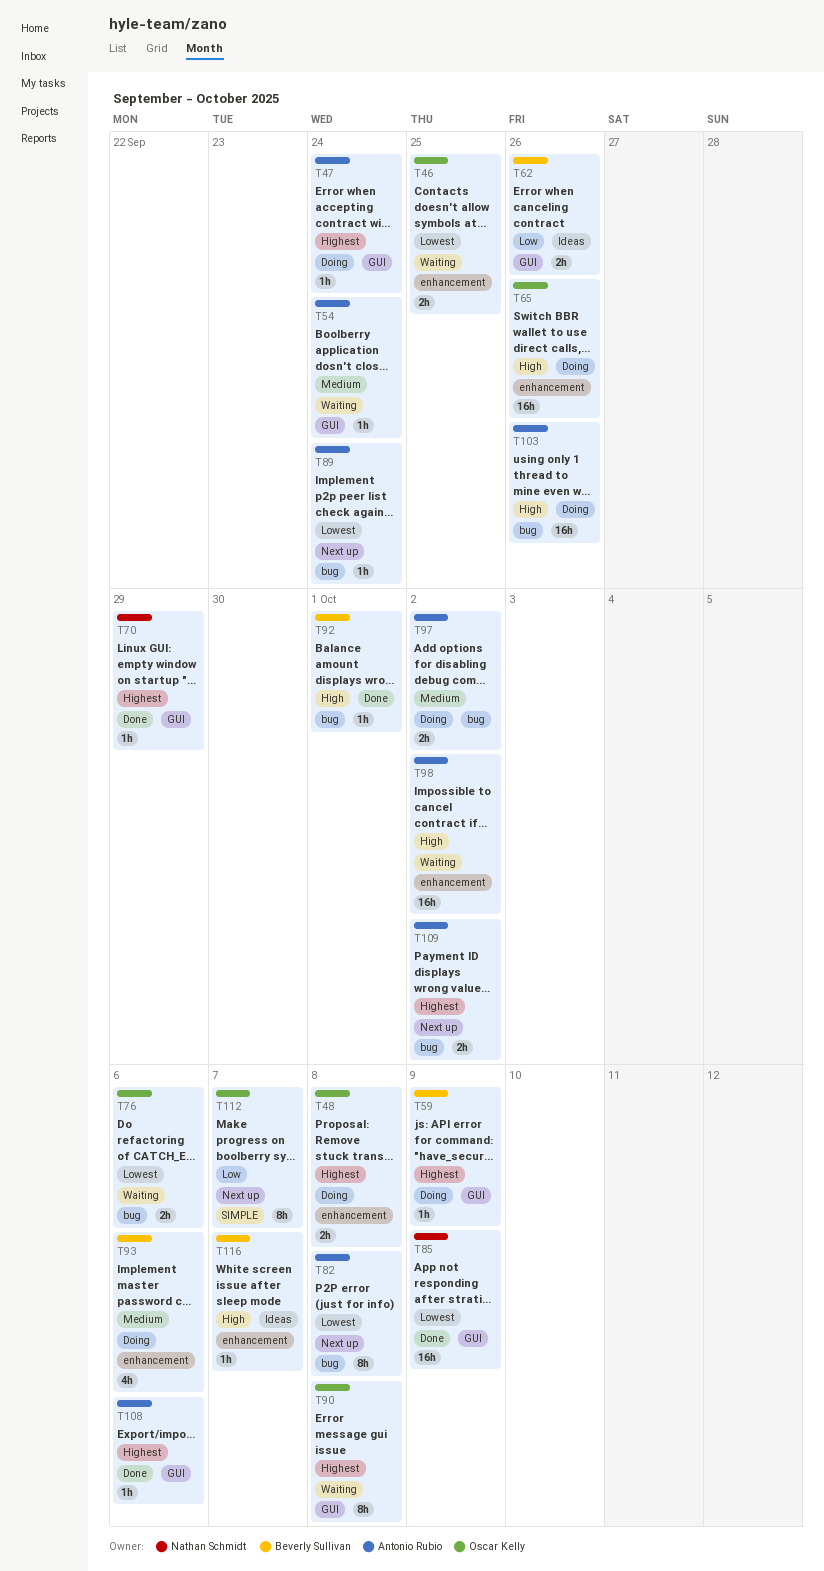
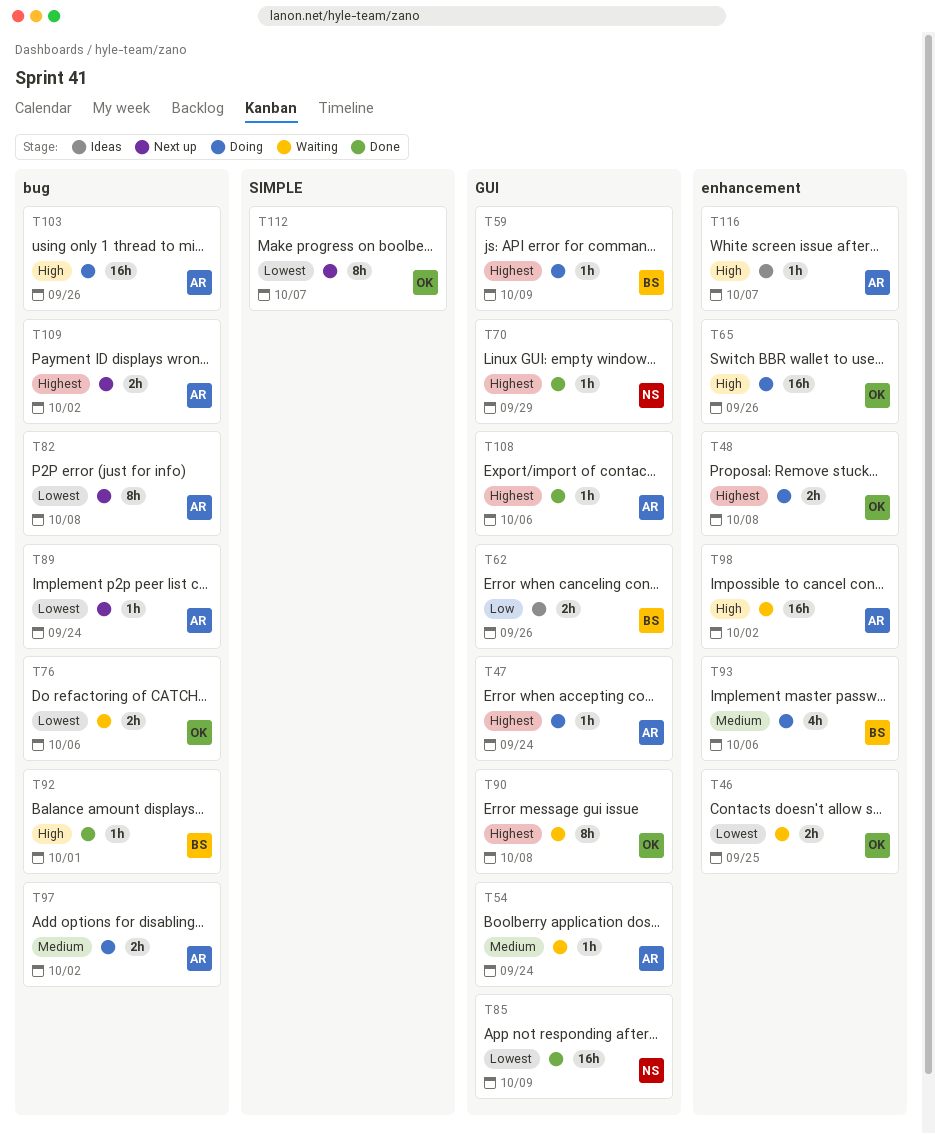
T112, priority: Low -> Lowest
T116, owner: Beverly Sullivan -> Antonio Rubio

